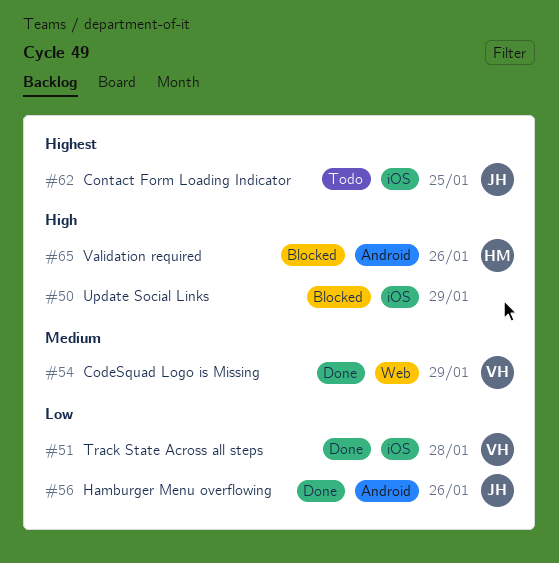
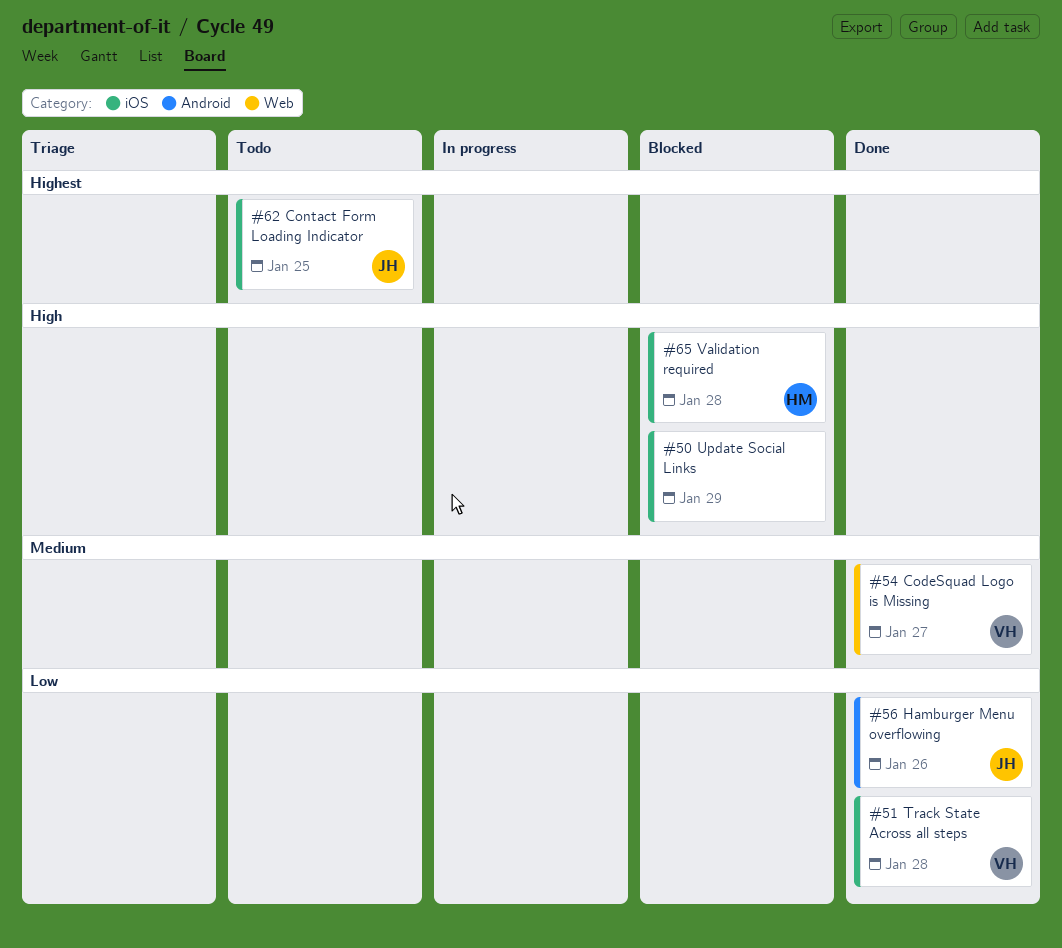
#54, due: Jan 29 -> Jan 27
#65, label: Android -> iOS
#65, due: Jan 26 -> Jan 28

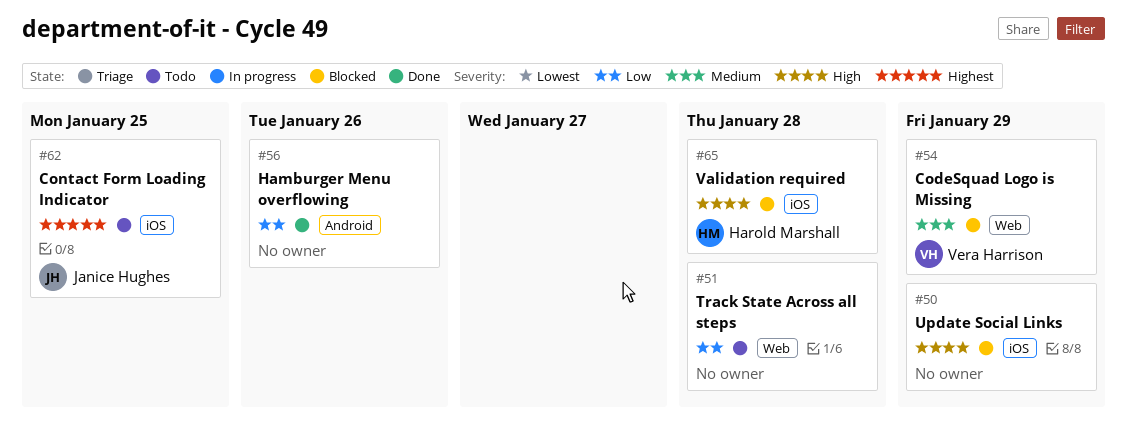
#51, status: Done -> Todo
#51, owner: Vera Harrison -> none
#51, label: iOS -> Web
#54, status: Done -> Blocked
#54, due: Jan 27 -> Jan 29
#56, owner: Janice Hughes -> none

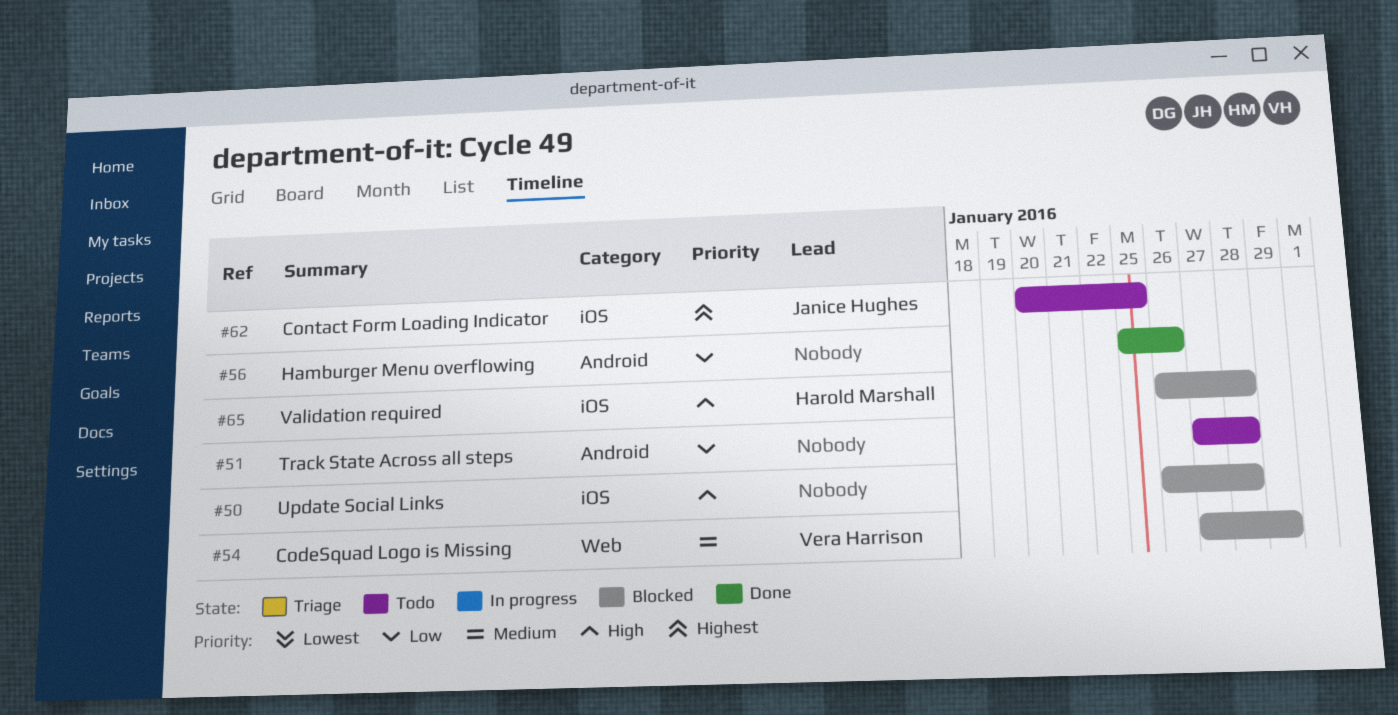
#50, due: Jan 29 -> Jan 28
#51, label: Web -> Android

